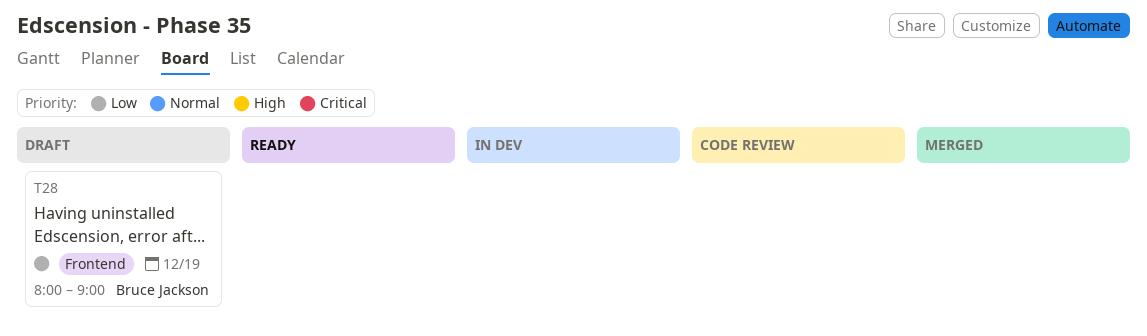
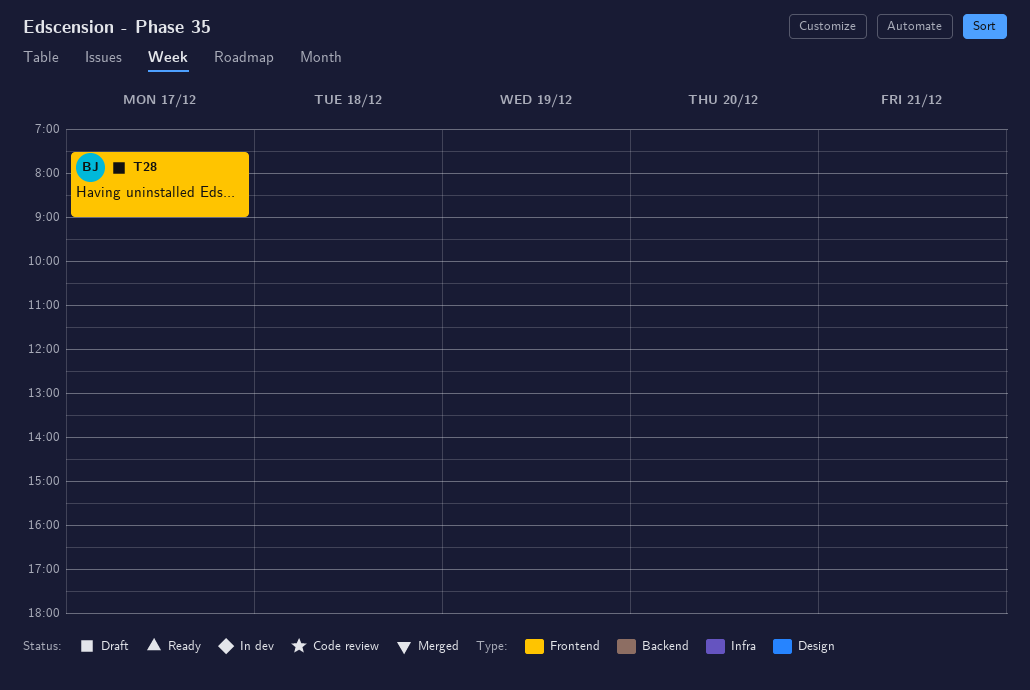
T28, day: Dec 19 -> Dec 17
T28, begins: 08:00 -> 07:30

